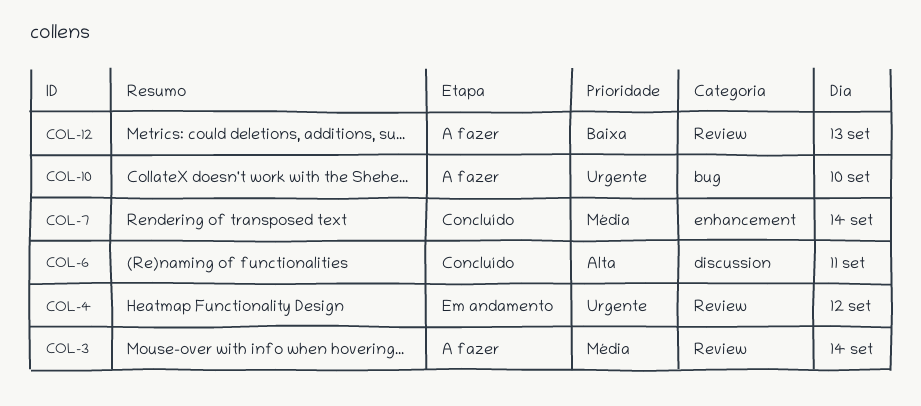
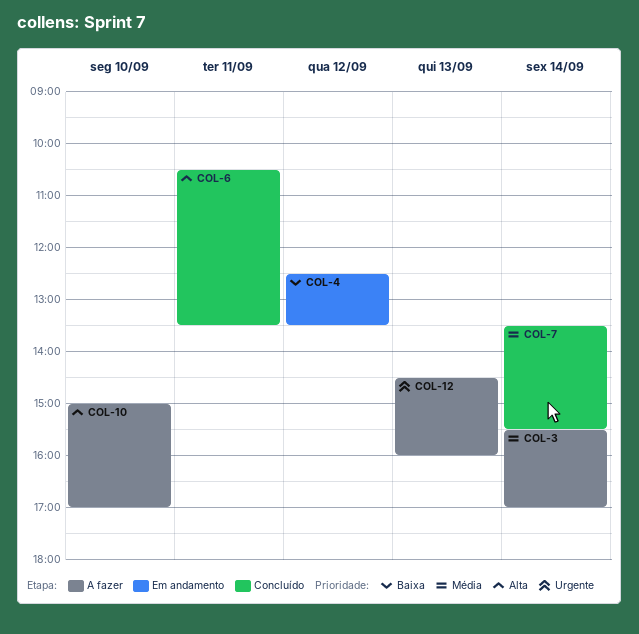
COL-4, priority: Urgente -> Baixa
COL-10, priority: Urgente -> Alta
COL-12, priority: Baixa -> Urgente

